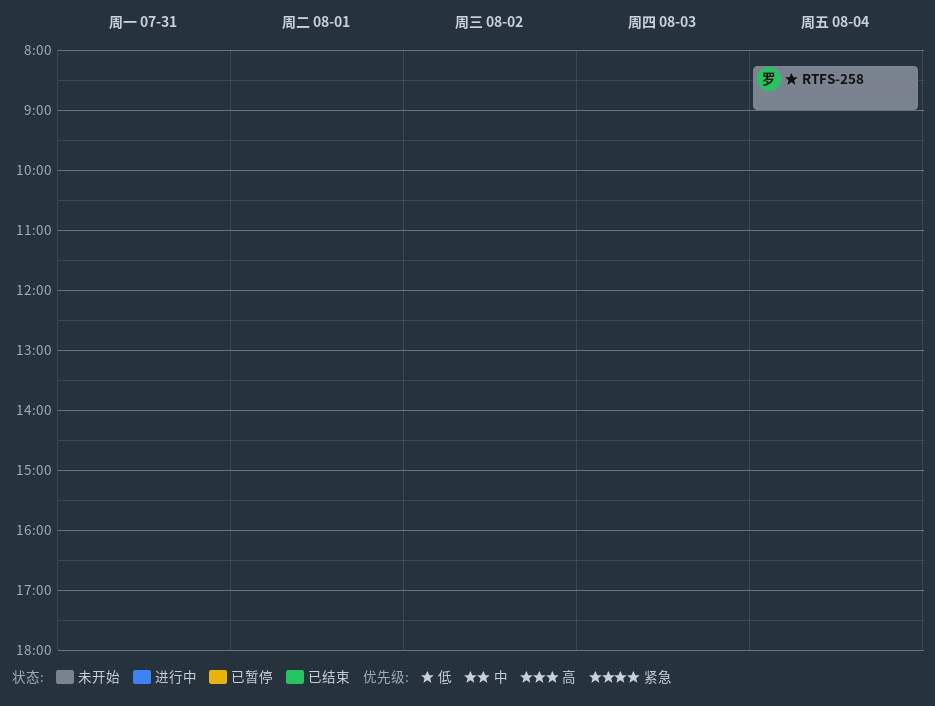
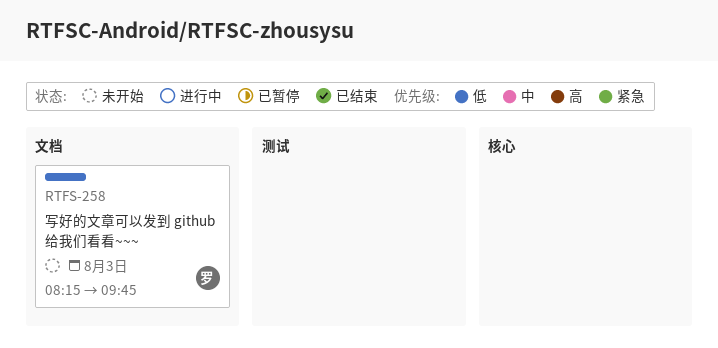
RTFS-258, day: Aug 4 -> Aug 3
RTFS-258, ends: 09:00 -> 09:45

